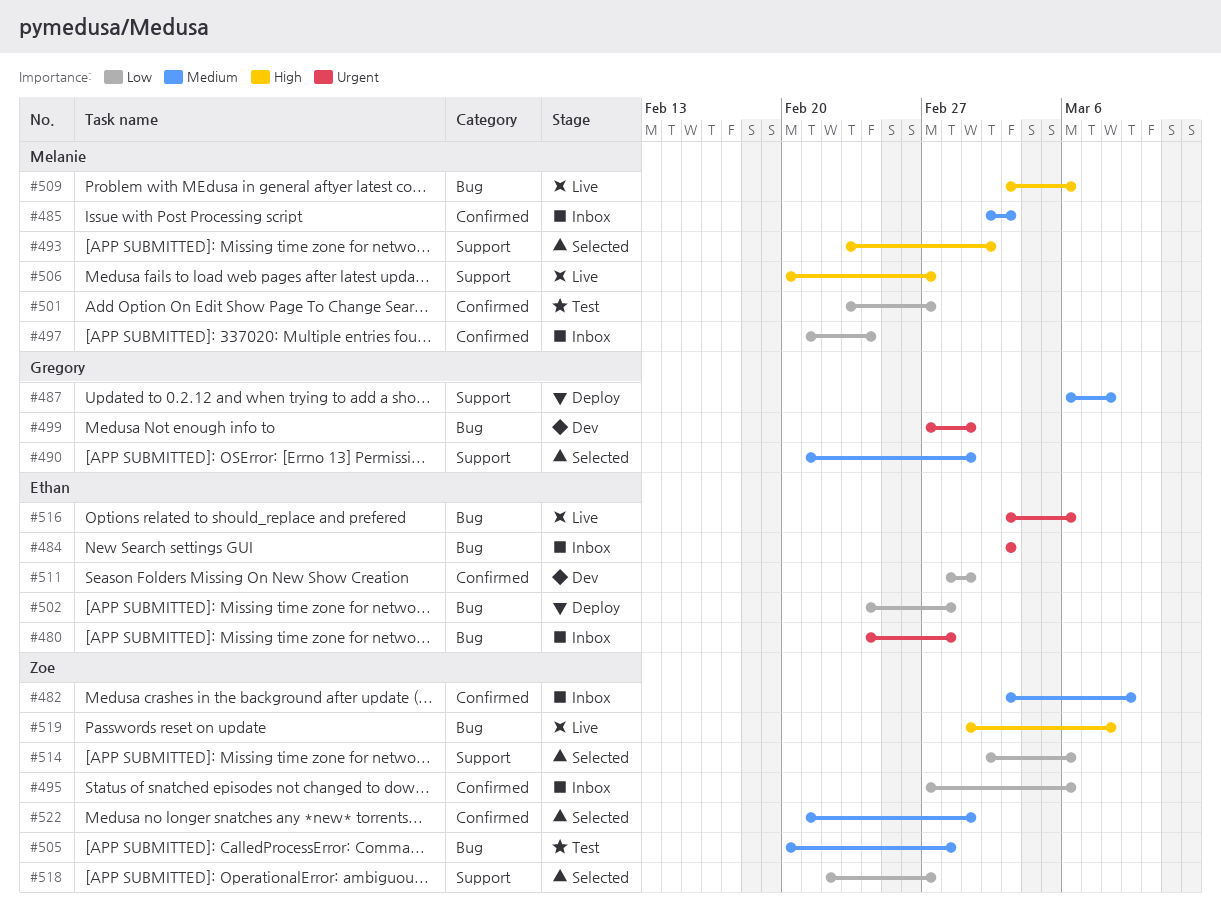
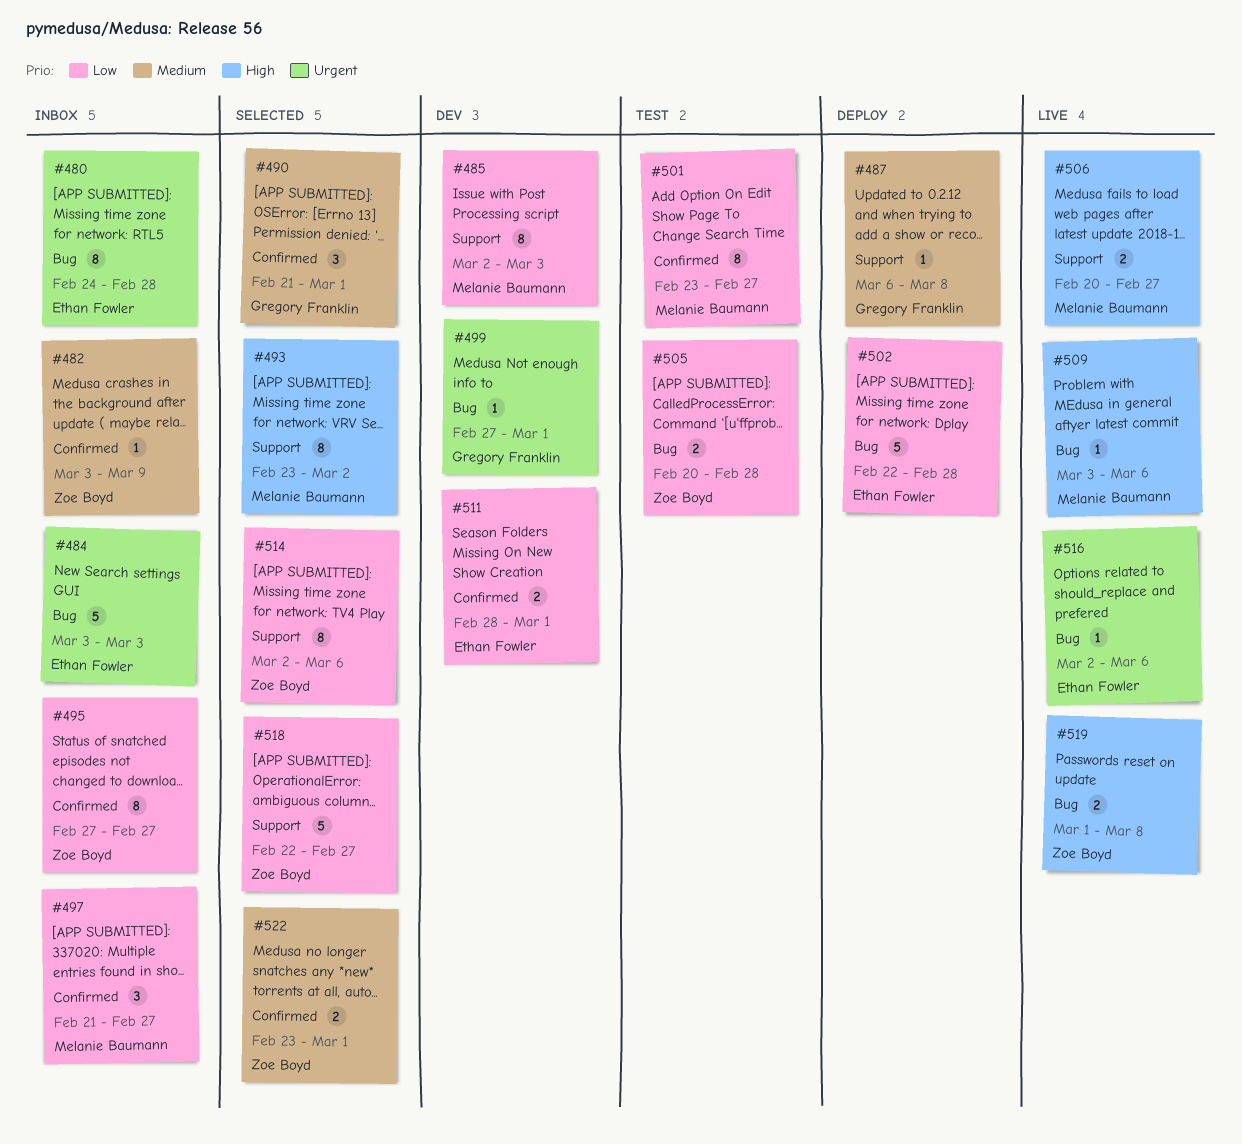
#485, status: Inbox -> Dev
#485, priority: Medium -> Low
#485, label: Confirmed -> Support
#490, label: Support -> Confirmed
#495, due: Mar 6 -> Feb 27
#497, due: Feb 24 -> Feb 27
#502, start: Feb 24 -> Feb 22
#505, priority: Medium -> Low
#516, start: Mar 3 -> Mar 2
#522, start: Feb 21 -> Feb 23

